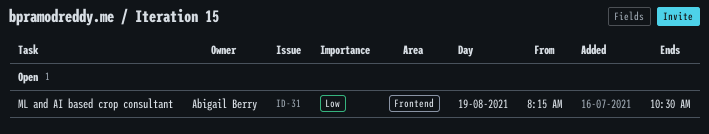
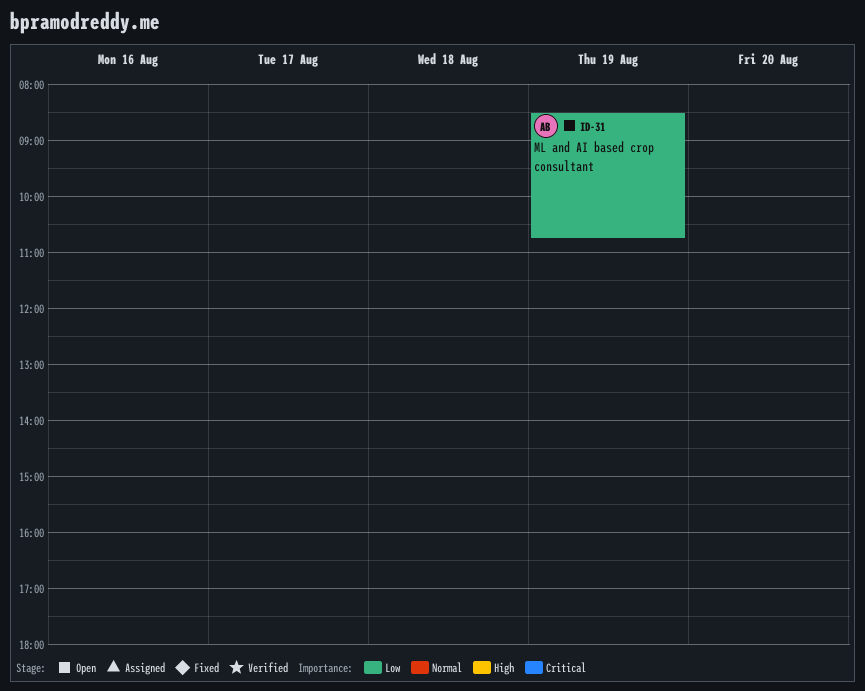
ID-31, begins: 08:15 -> 08:30
ID-31, ends: 10:30 -> 10:45

